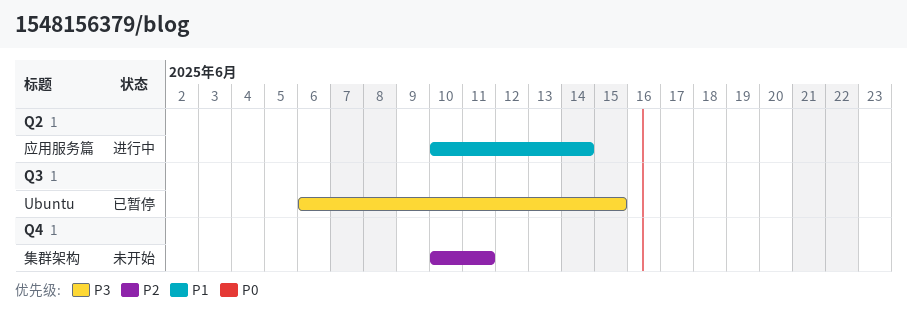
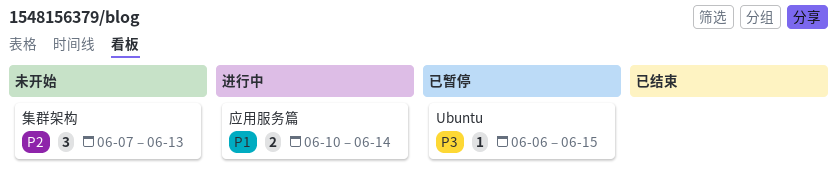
集群架构, start: Jun 10 -> Jun 7
集群架构, due: Jun 11 -> Jun 13

